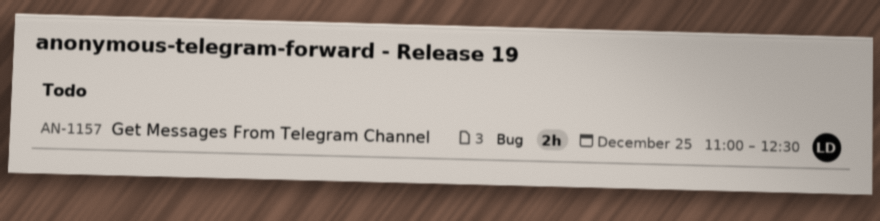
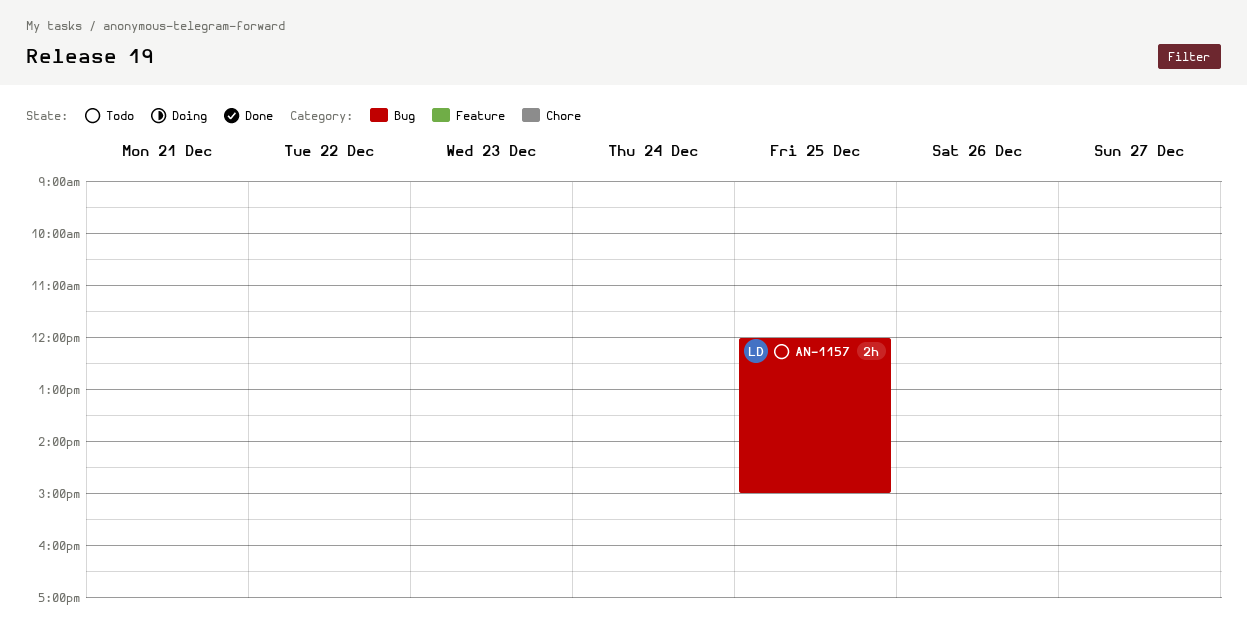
AN-1157, begins: 11:00 -> 12:00
AN-1157, ends: 12:30 -> 15:00

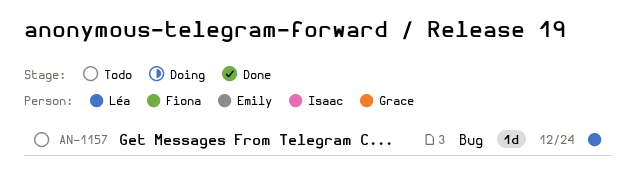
AN-1157, estimate: 2h -> 1d
AN-1157, day: Dec 25 -> Dec 24

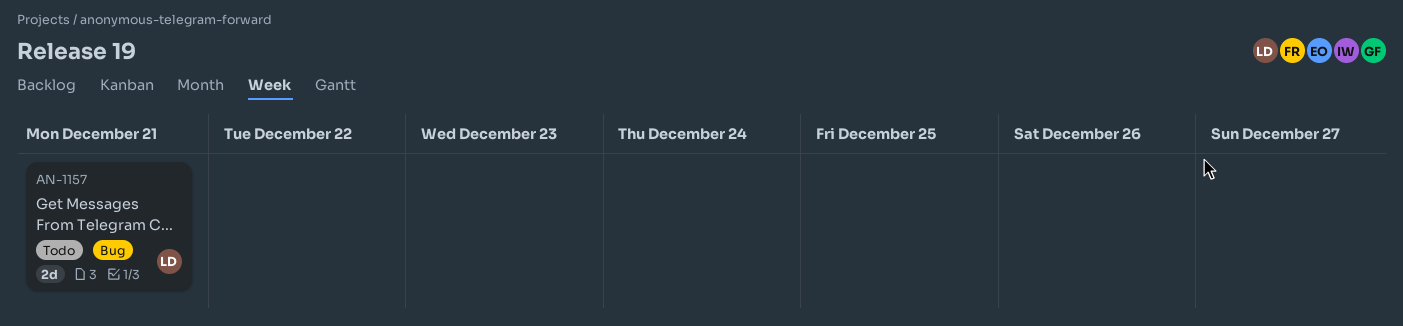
AN-1157, estimate: 1d -> 2d
AN-1157, day: Dec 24 -> Dec 21

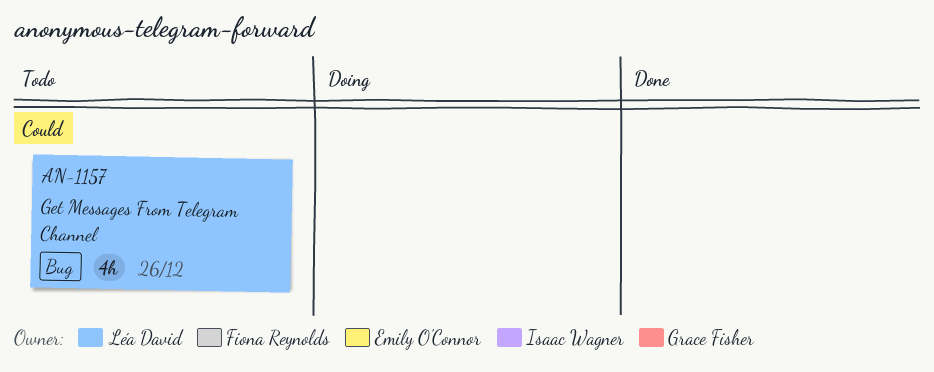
AN-1157, estimate: 2d -> 4h
AN-1157, day: Dec 21 -> Dec 26

